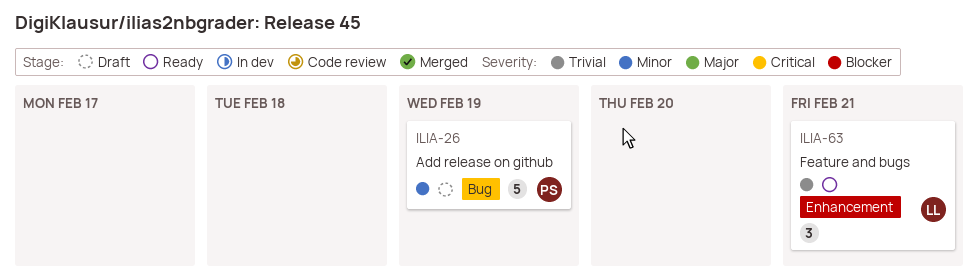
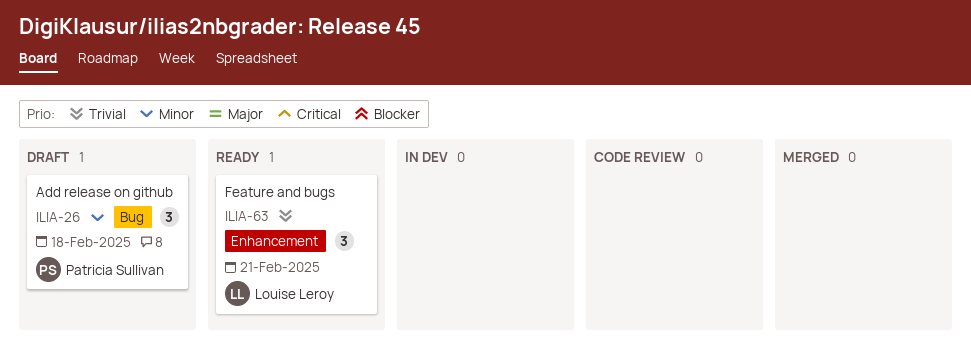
ILIA-26, estimate: 5 -> 3
ILIA-26, due: Feb 19 -> Feb 18

